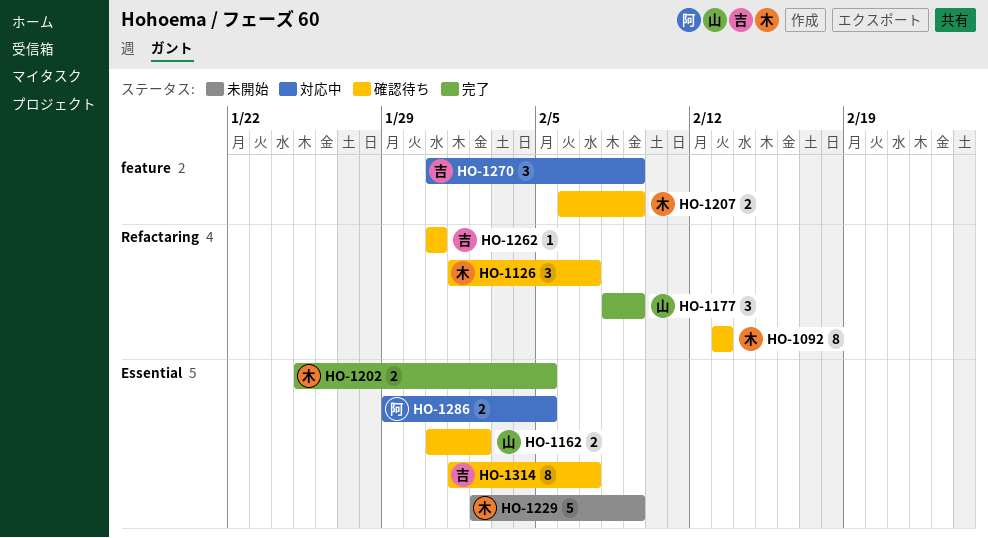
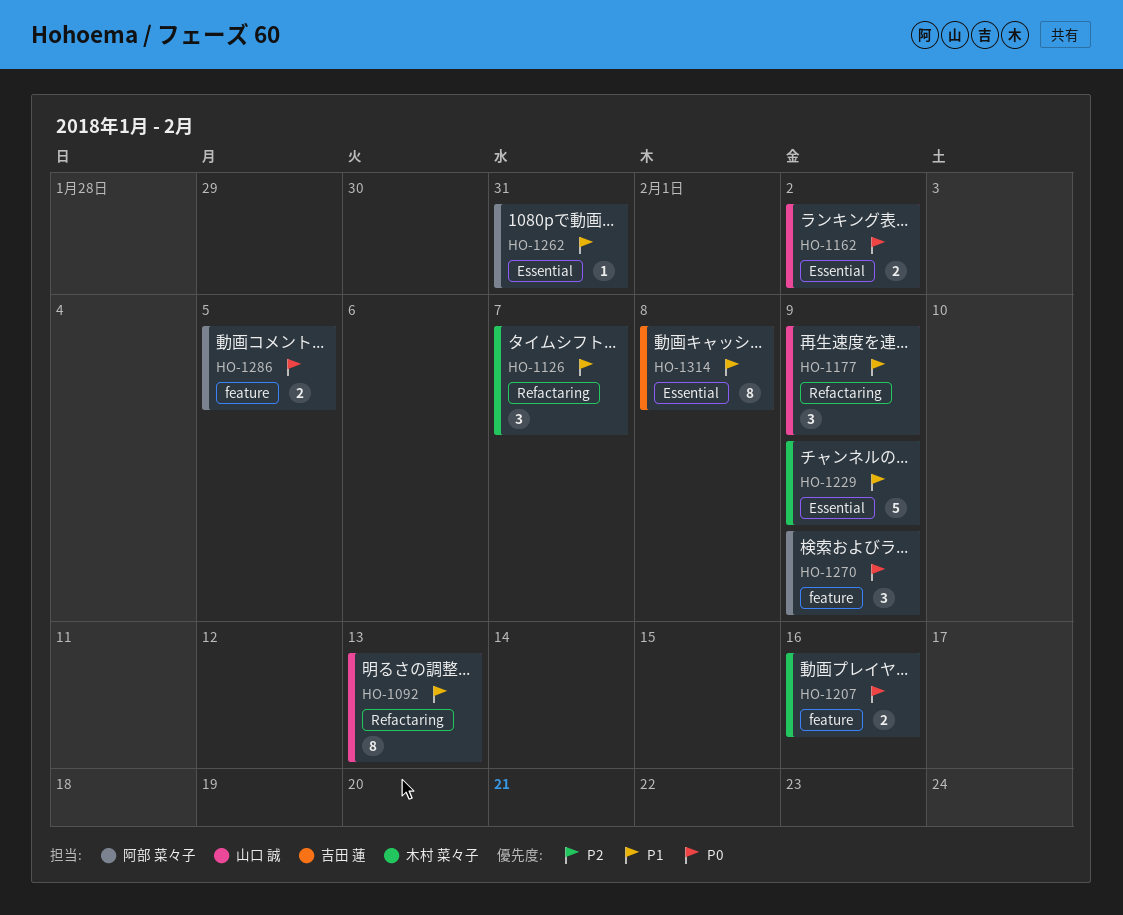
HO-1092, owner: 木村 菜々子 -> 山口 誠
HO-1202: present -> none
HO-1207, due: Feb 9 -> Feb 16
HO-1262, owner: 吉田 蓮 -> 阿部 菜々子
HO-1262, label: Refactaring -> Essential
HO-1270, owner: 吉田 蓮 -> 阿部 菜々子
HO-1286, label: Essential -> feature
HO-1314, due: Feb 7 -> Feb 8

